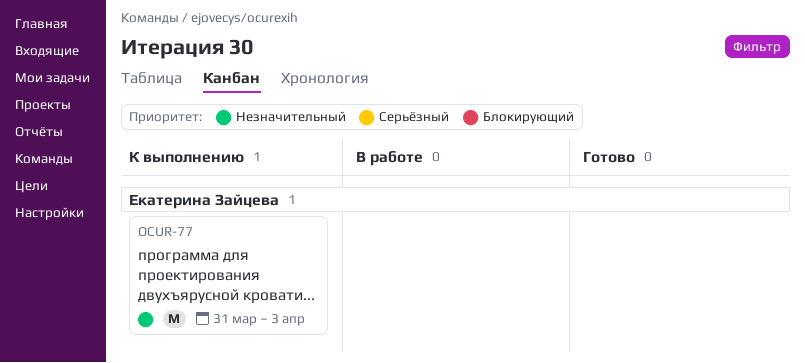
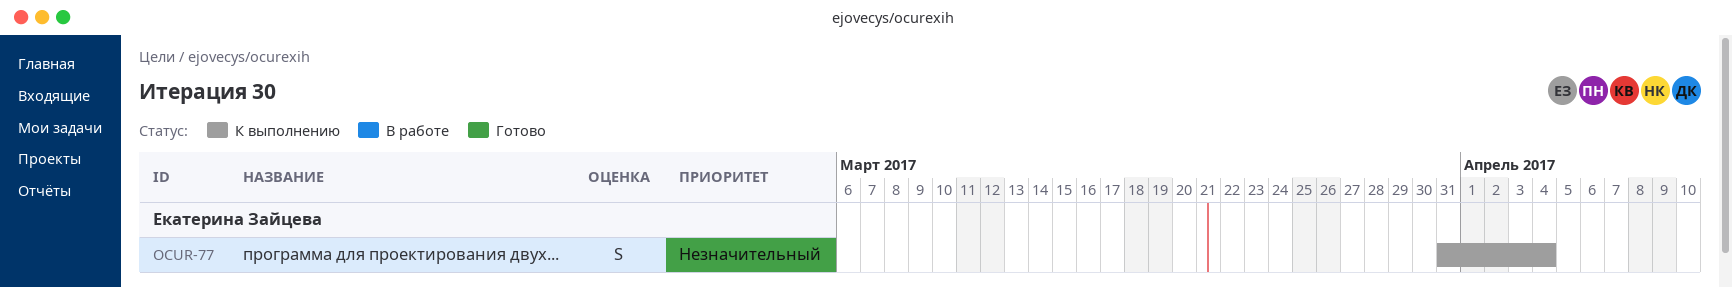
OCUR-77, estimate: M -> S
OCUR-77, due: Apr 3 -> Apr 4

